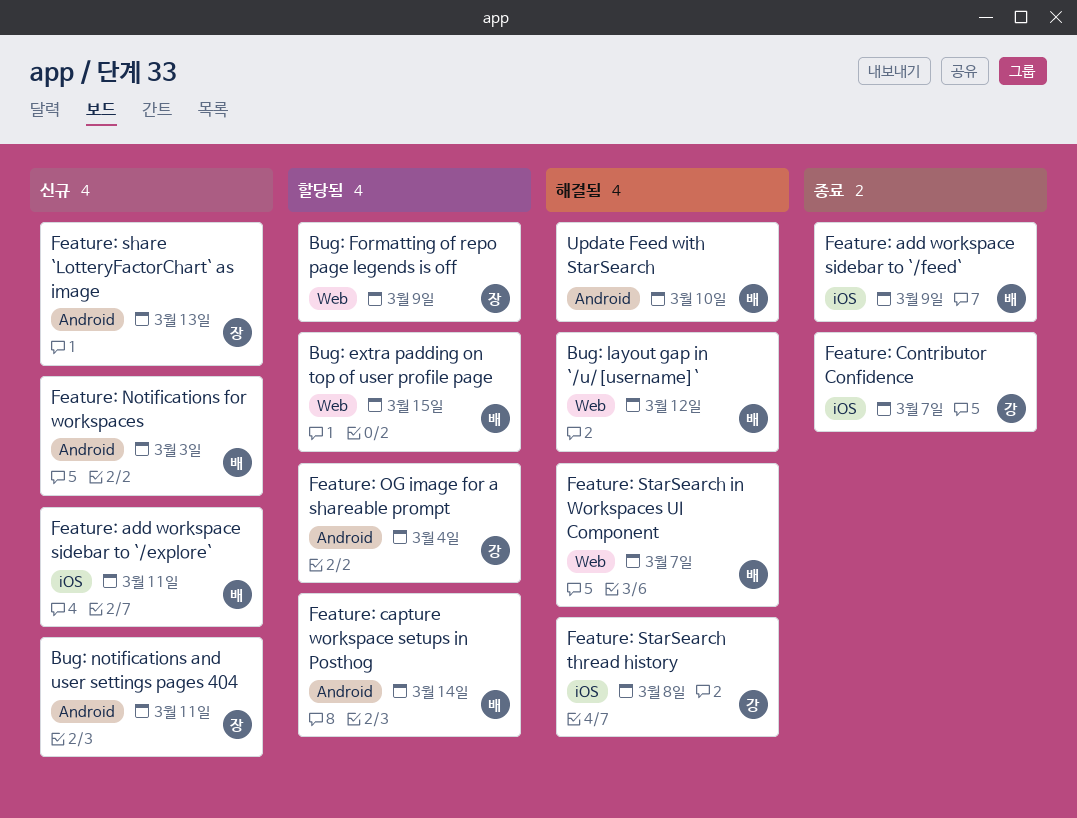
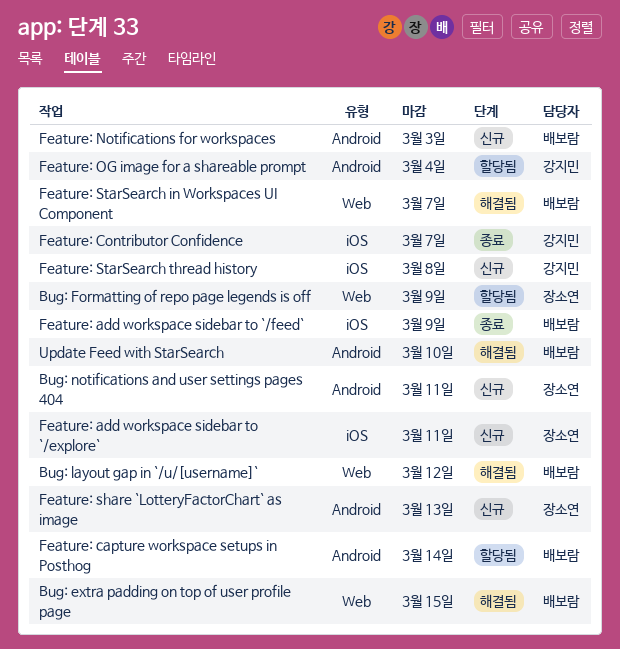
Bug: extra padding on top of user profile page, status: 할당됨 -> 해결됨
Feature: add workspace sidebar to `/explore`, owner: 배보람 -> 장소연
Feature: StarSearch thread history, status: 해결됨 -> 신규

